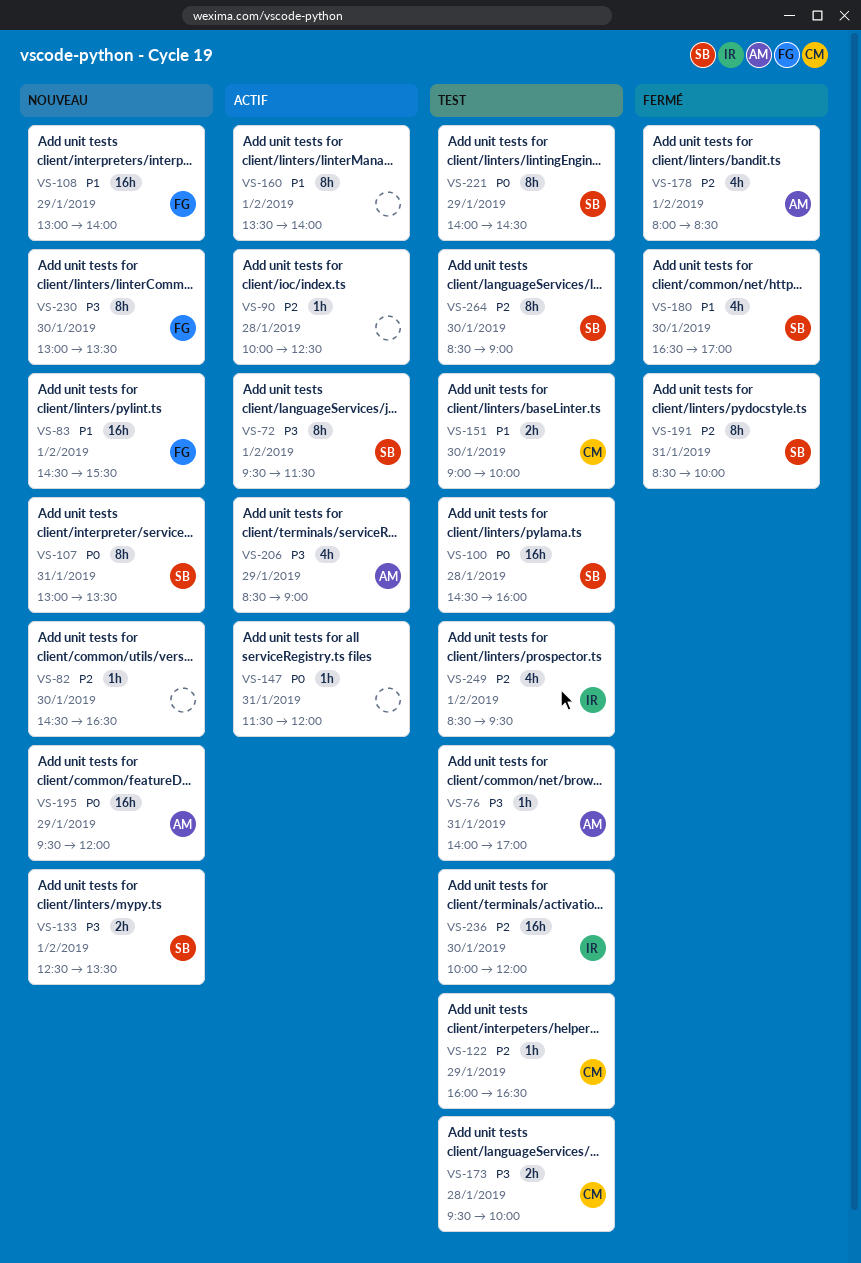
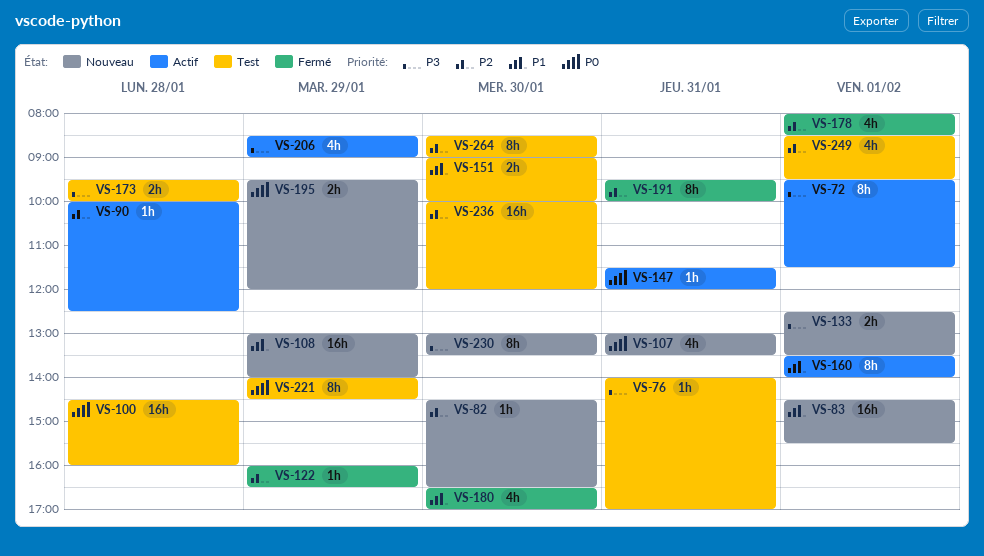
VS-107, estimate: 8h -> 4h
VS-122, status: Test -> Fermé
VS-191, begins: 08:30 -> 09:30
VS-195, estimate: 16h -> 2h

